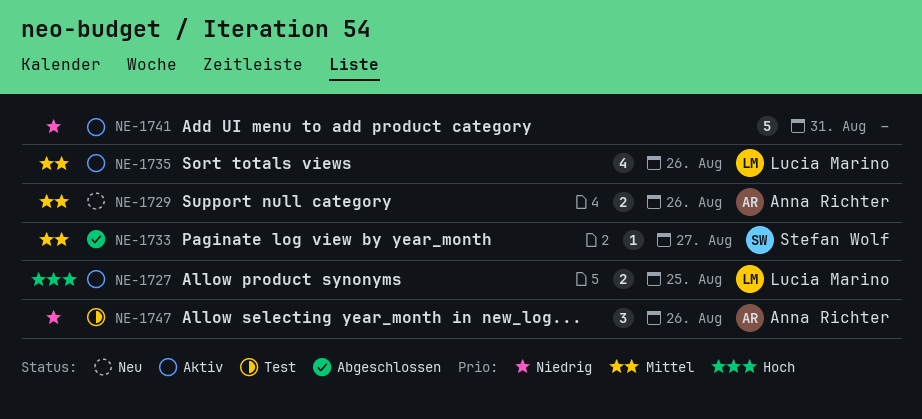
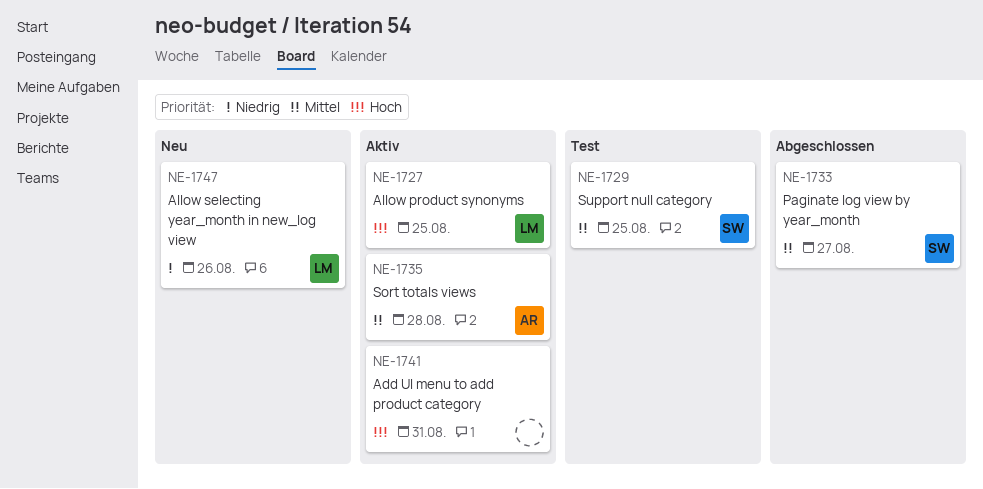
NE-1729, status: Neu -> Test
NE-1729, owner: Anna Richter -> Stefan Wolf
NE-1729, due: Aug 26 -> Aug 25
NE-1735, owner: Lucia Marino -> Anna Richter
NE-1735, due: Aug 26 -> Aug 28
NE-1741, priority: Niedrig -> Hoch
NE-1747, status: Test -> Neu
NE-1747, owner: Anna Richter -> Lucia Marino

